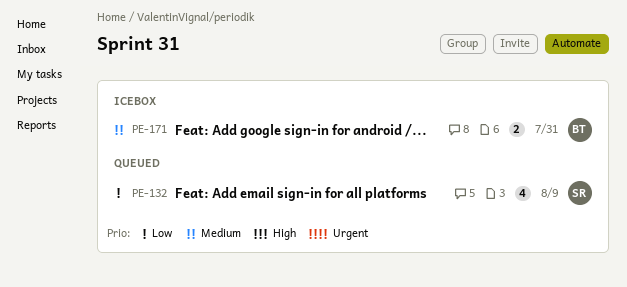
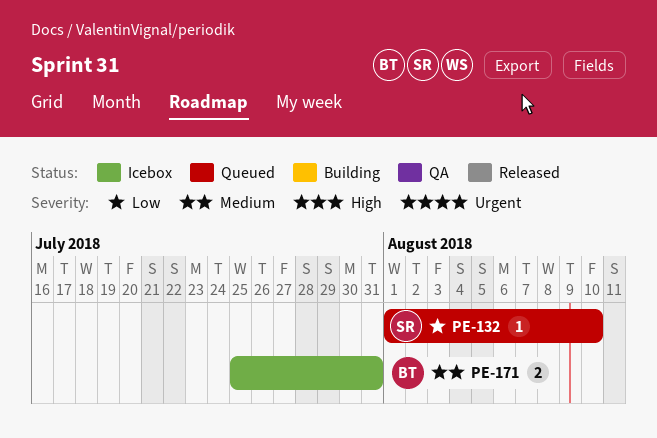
PE-132, estimate: 4 -> 1
PE-132, due: Aug 9 -> Aug 10

